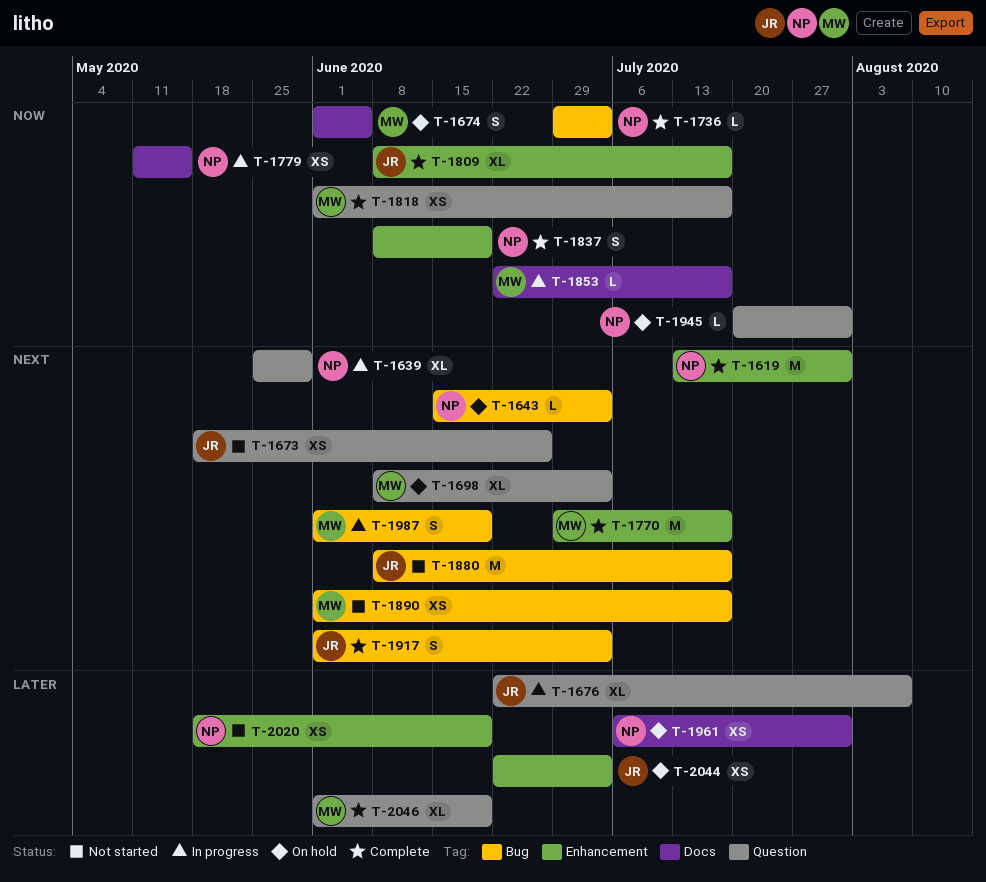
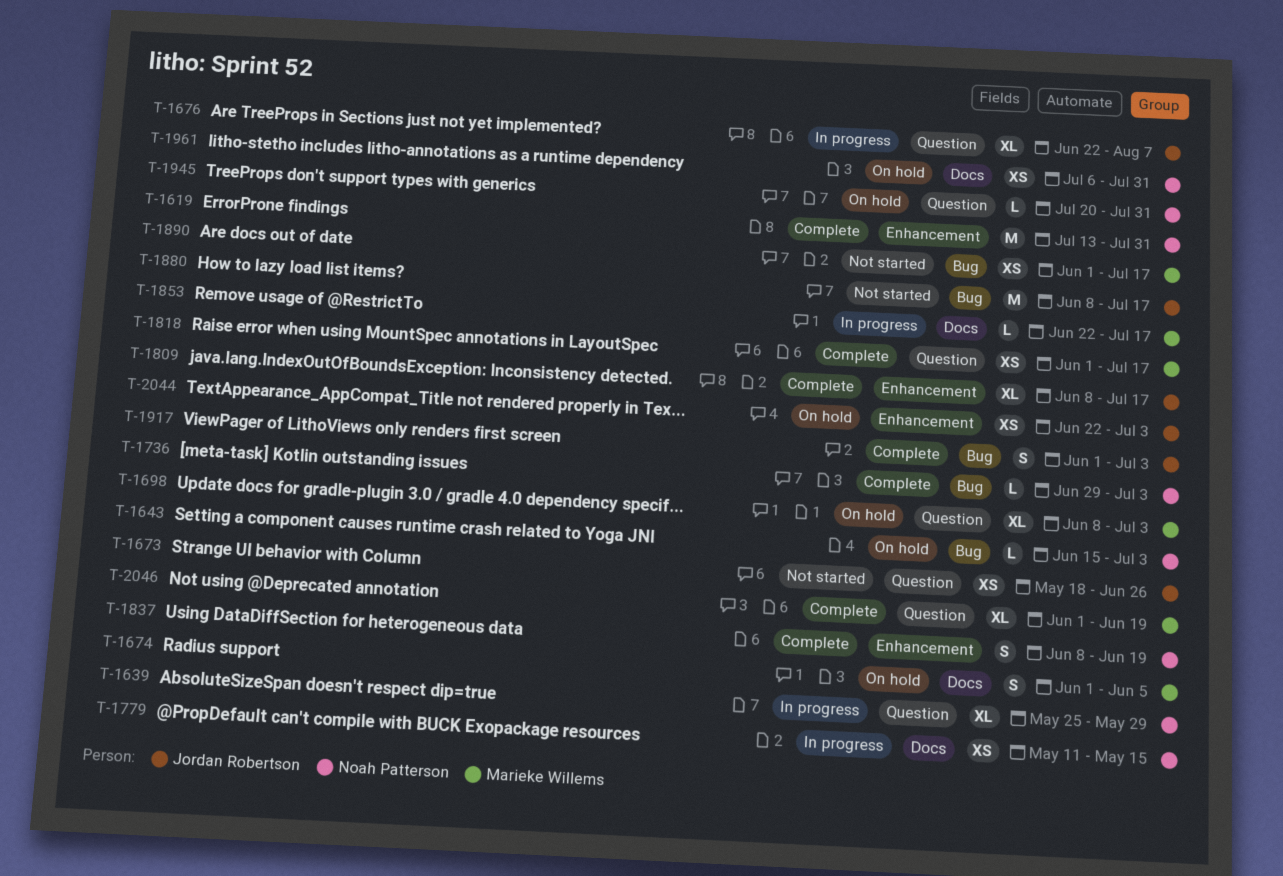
T-1770: present -> none
T-1987: present -> none
T-2020: present -> none

